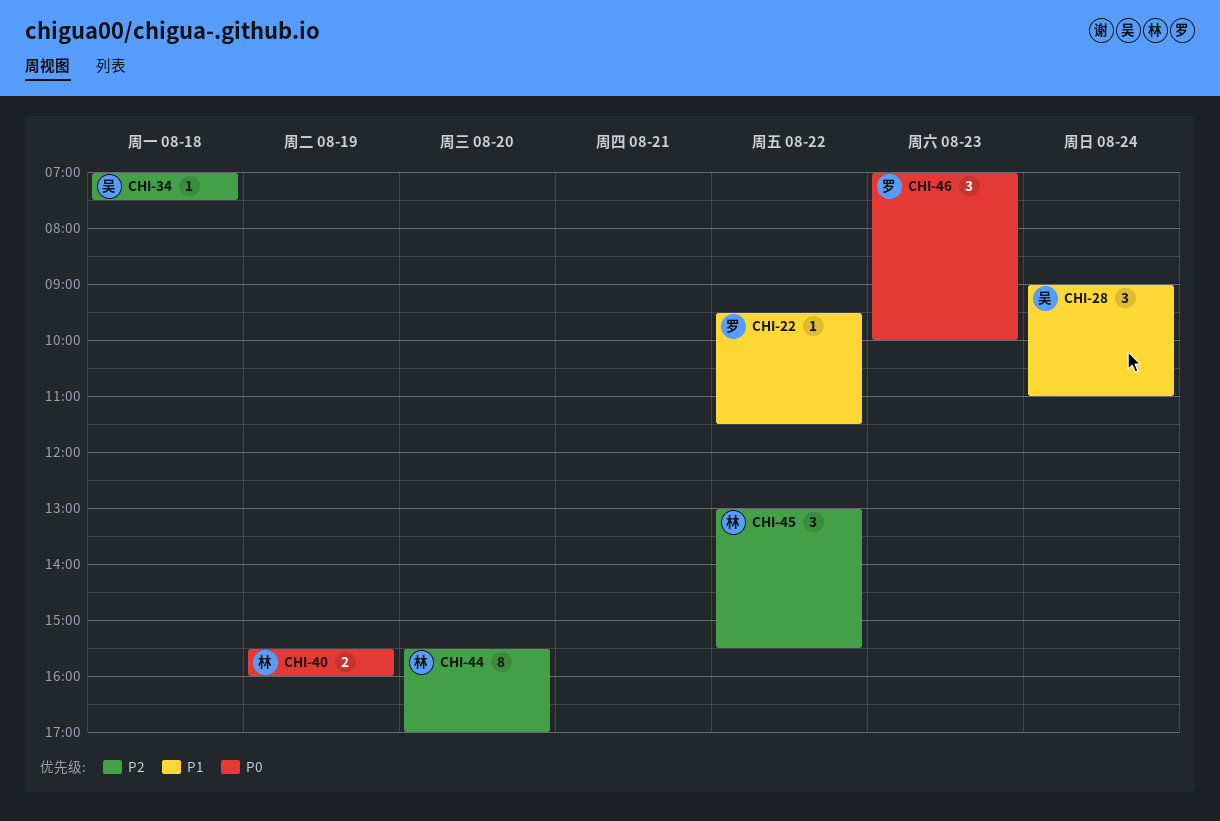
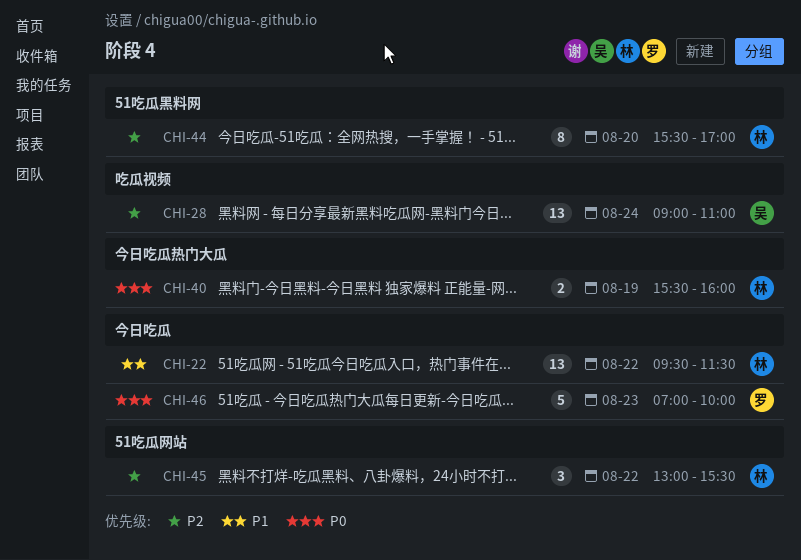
CHI-22, owner: 罗 -> 林
CHI-22, estimate: 1 -> 13
CHI-28, priority: P1 -> P2
CHI-28, estimate: 3 -> 13
CHI-34: present -> none
CHI-46, estimate: 3 -> 5

